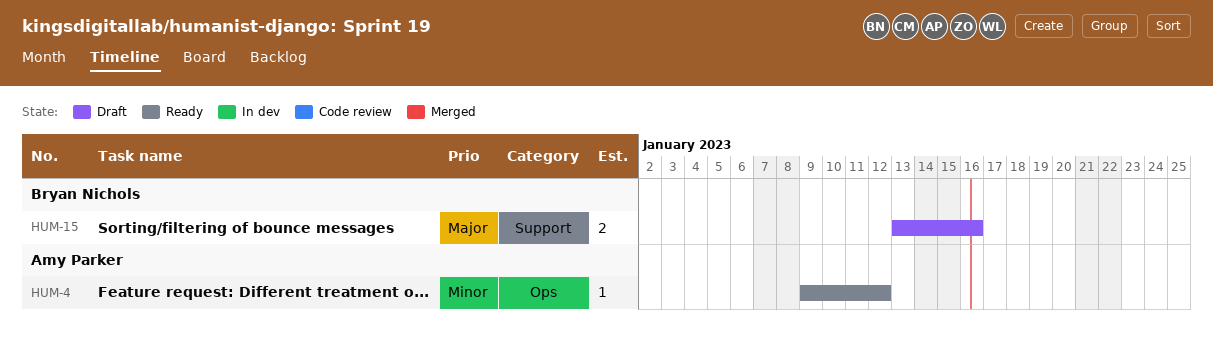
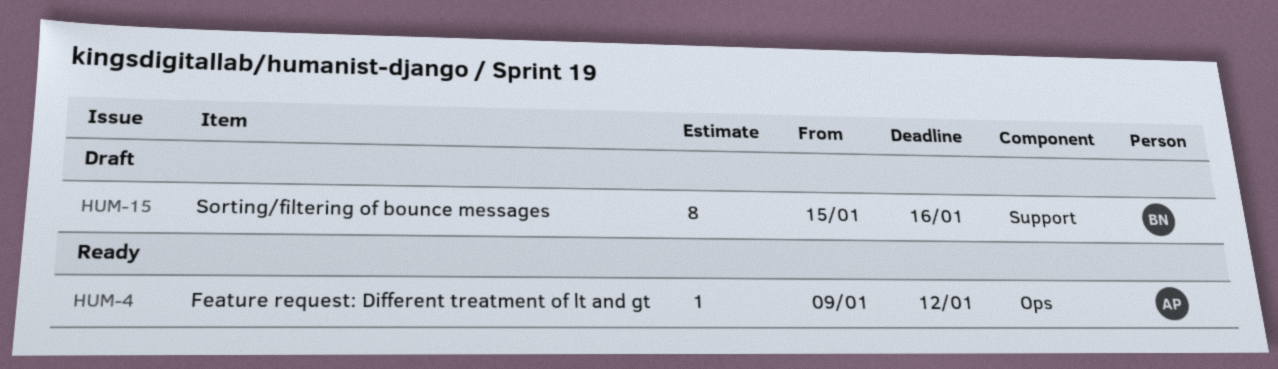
HUM-15, estimate: 2 -> 8
HUM-15, start: Jan 13 -> Jan 15

